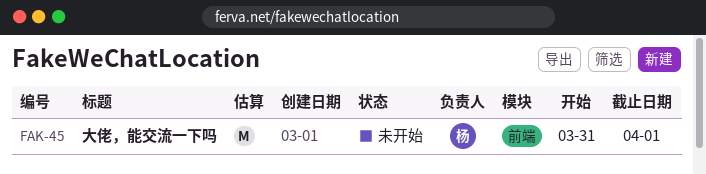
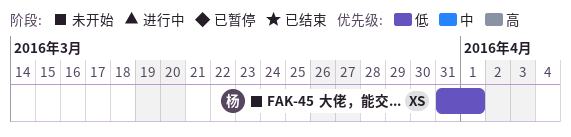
FAK-45, estimate: M -> XS

